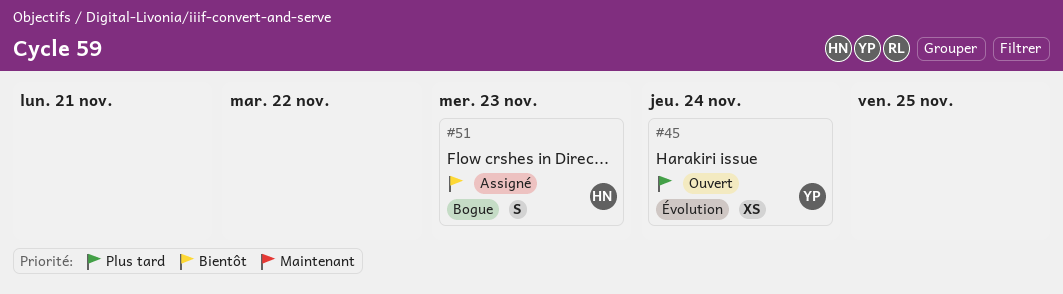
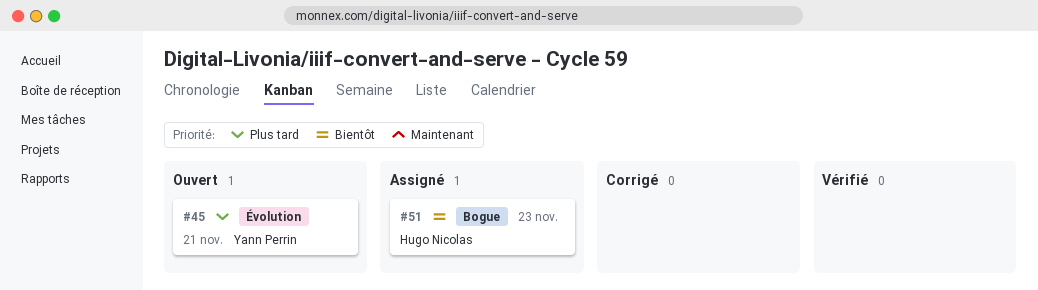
#45, due: Nov 24 -> Nov 21

